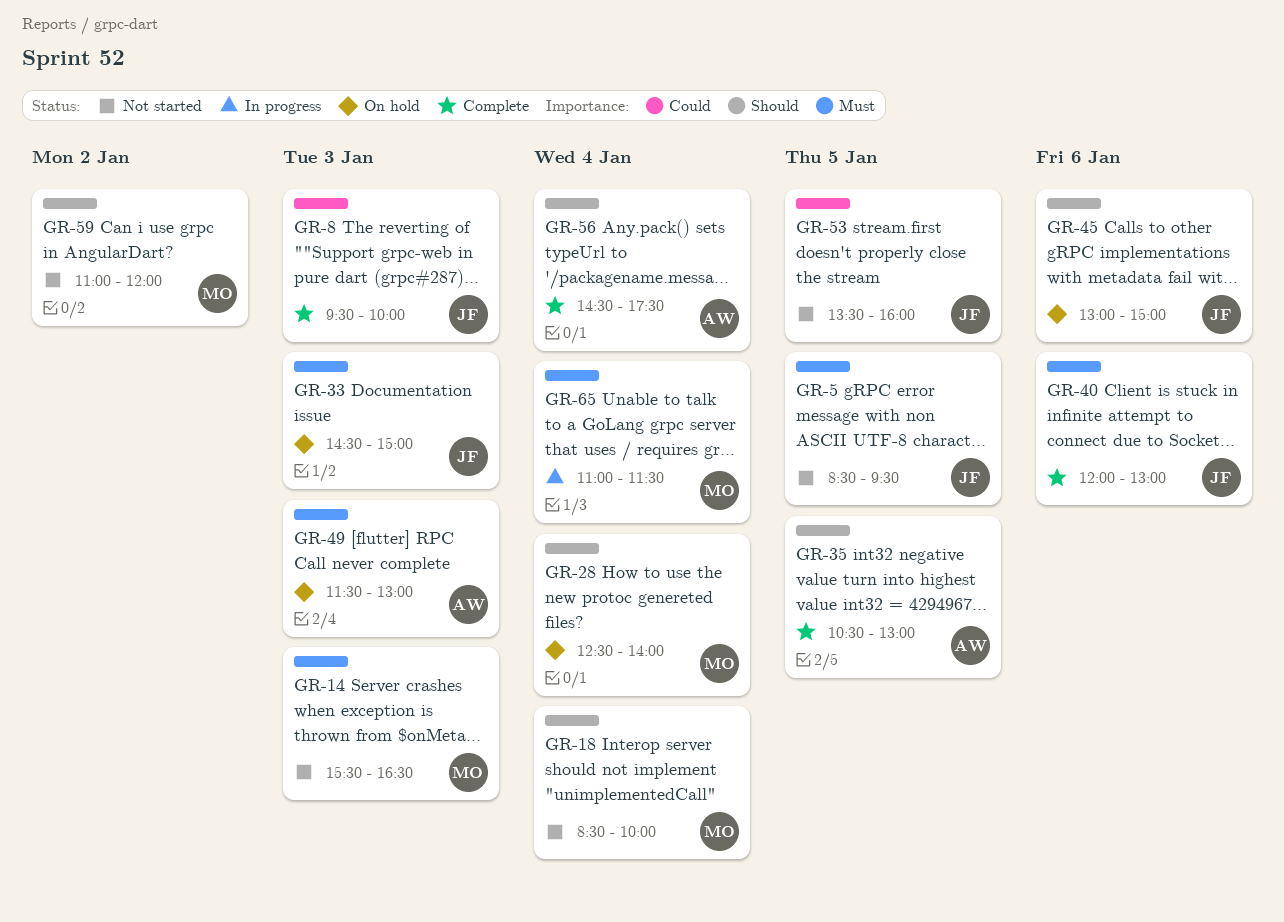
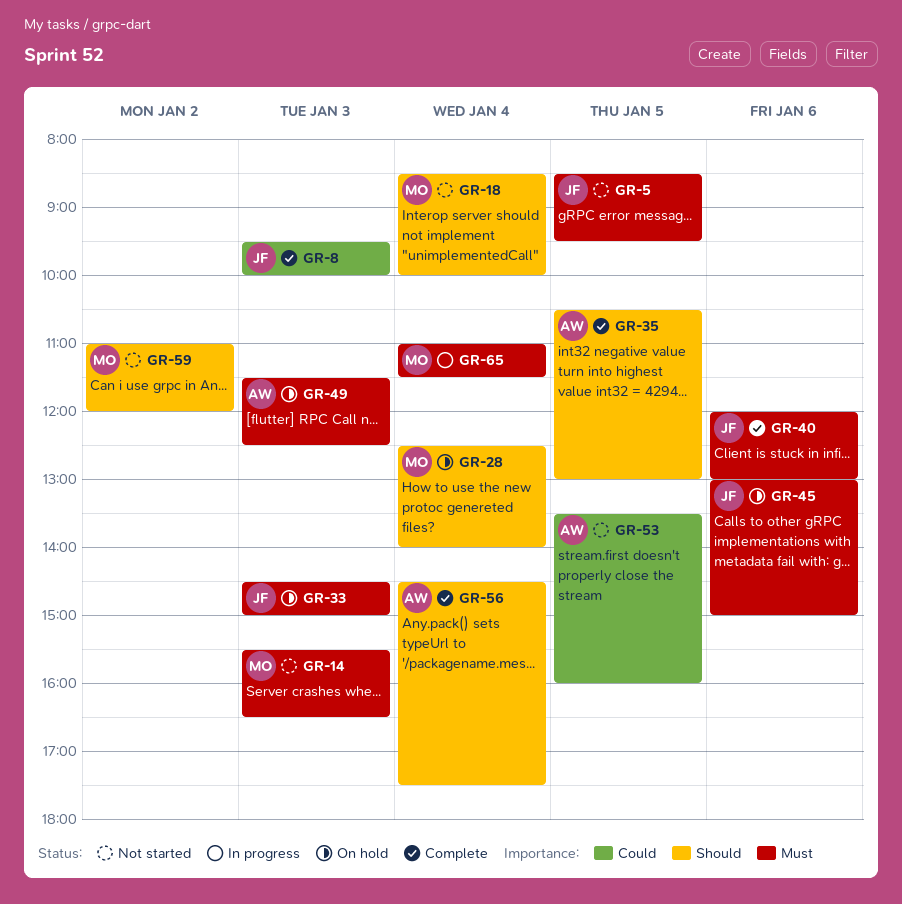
GR-45, priority: Should -> Must
GR-49, ends: 13:00 -> 12:30
GR-53, owner: JF -> AW

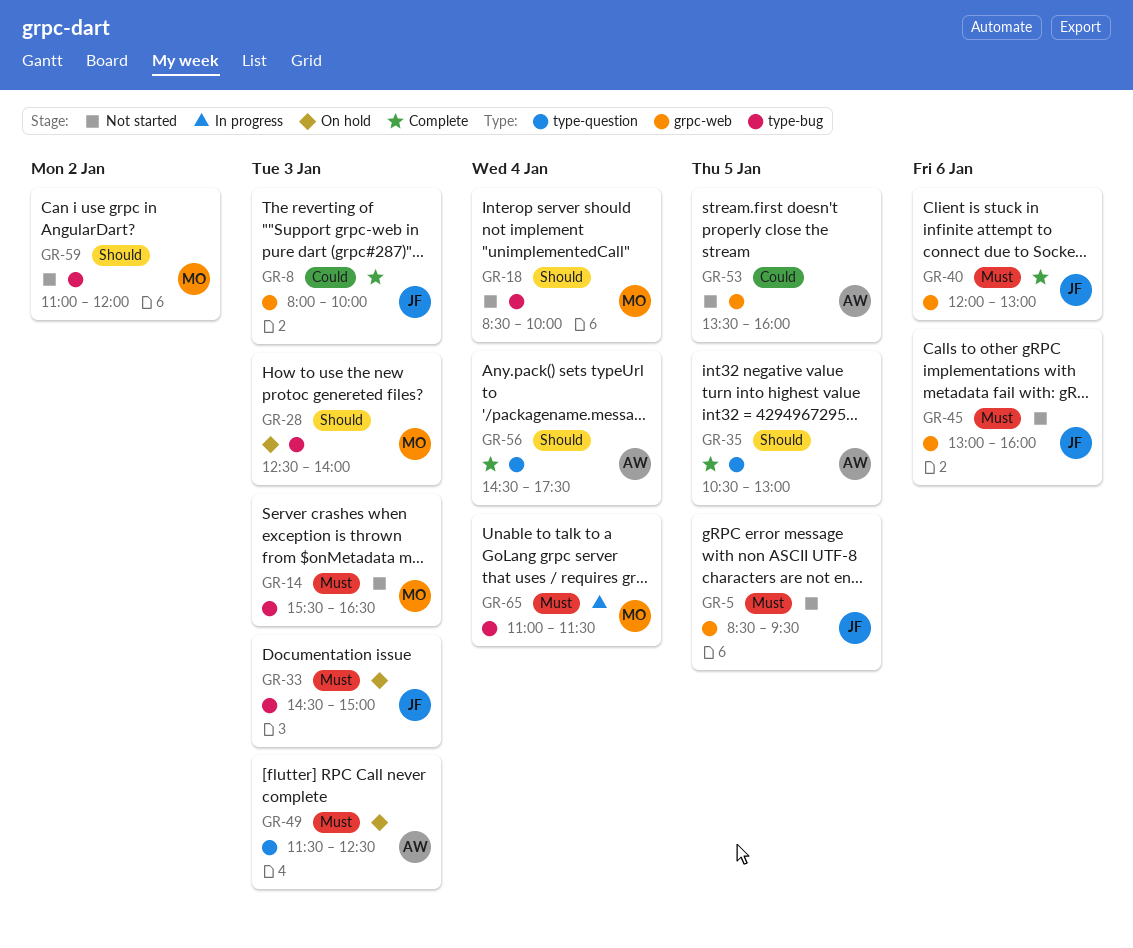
GR-8, begins: 09:30 -> 08:00
GR-28, day: Jan 4 -> Jan 3
GR-45, status: On hold -> Not started
GR-45, ends: 15:00 -> 16:00

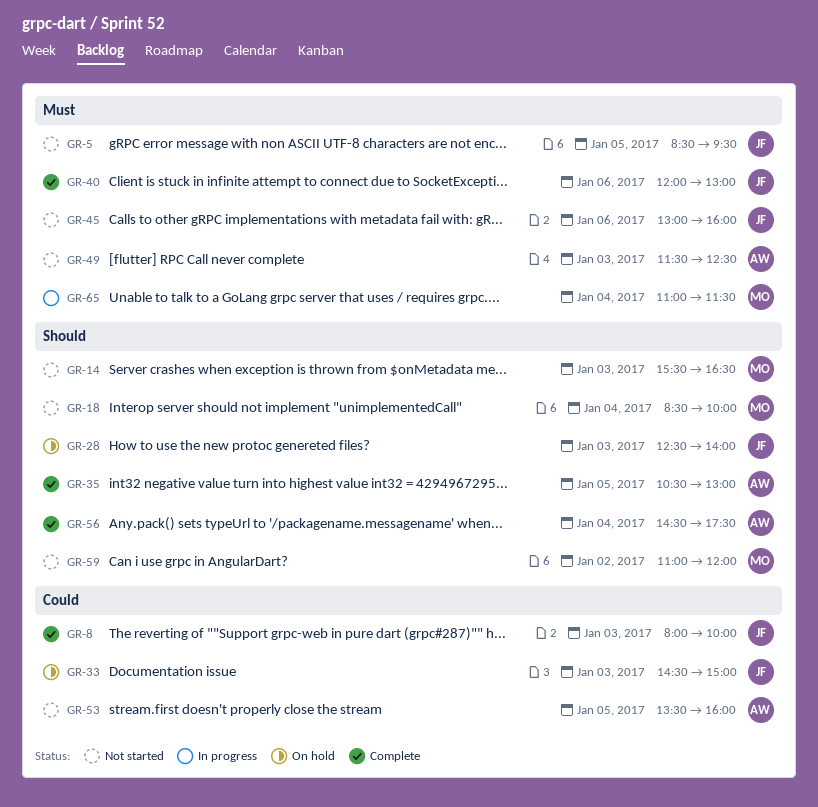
GR-14, priority: Must -> Should
GR-28, owner: MO -> JF
GR-33, priority: Must -> Could
GR-49, status: On hold -> Not started

